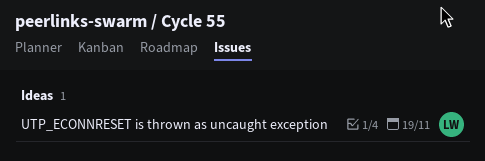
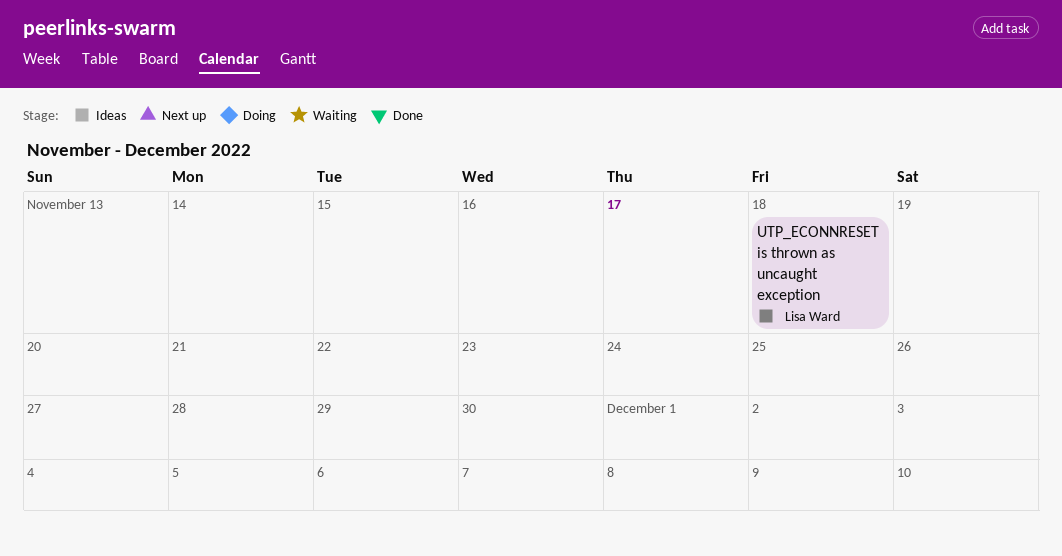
UTP_ECONNRESET is thrown as uncaught exception, due: Nov 19 -> Nov 18

